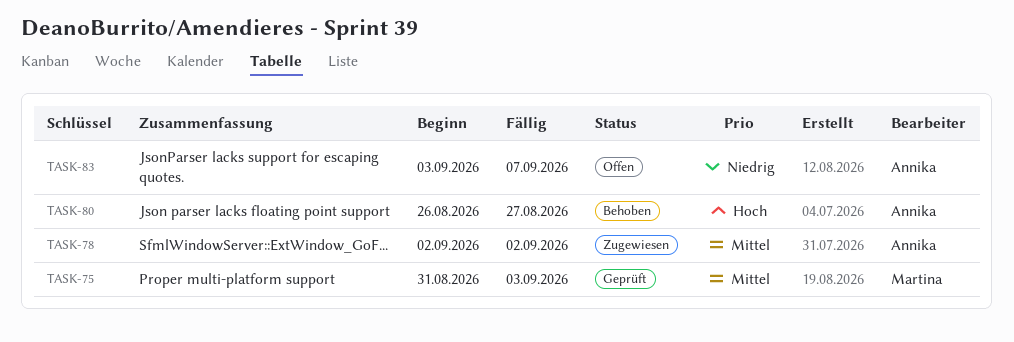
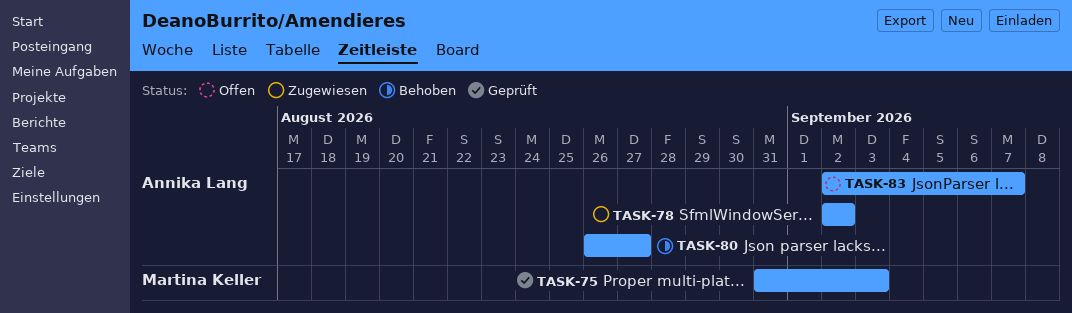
TASK-83, start: Sep 3 -> Sep 2

